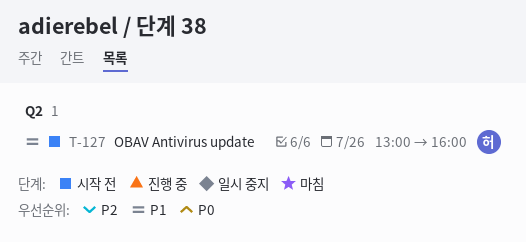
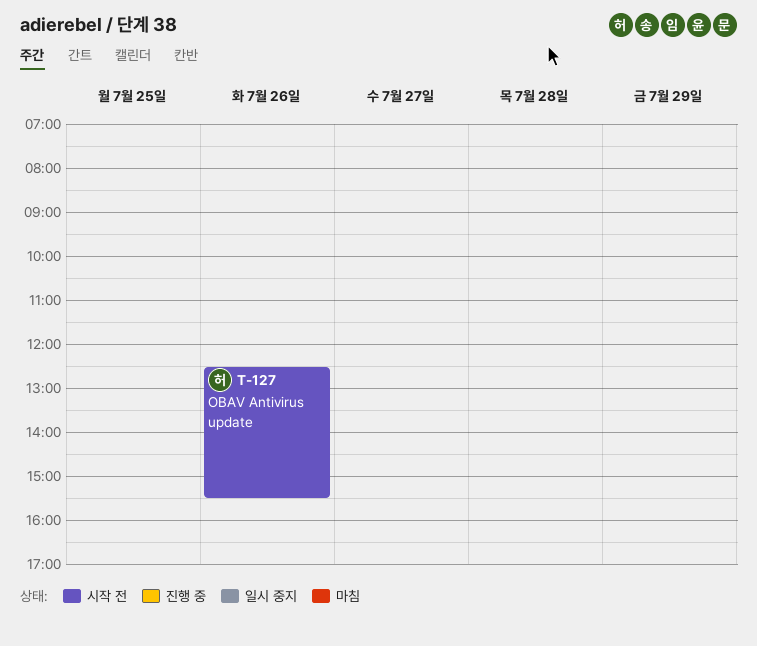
T-127, begins: 13:00 -> 12:30
T-127, ends: 16:00 -> 15:30

